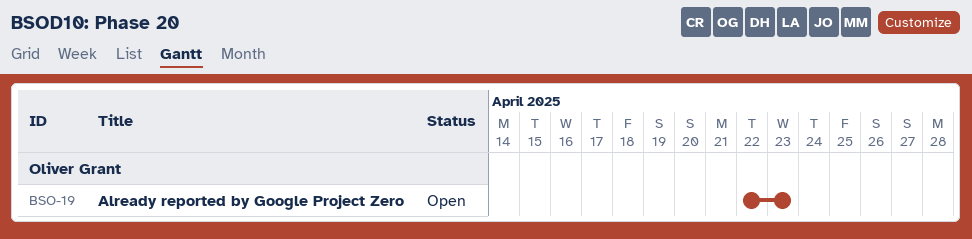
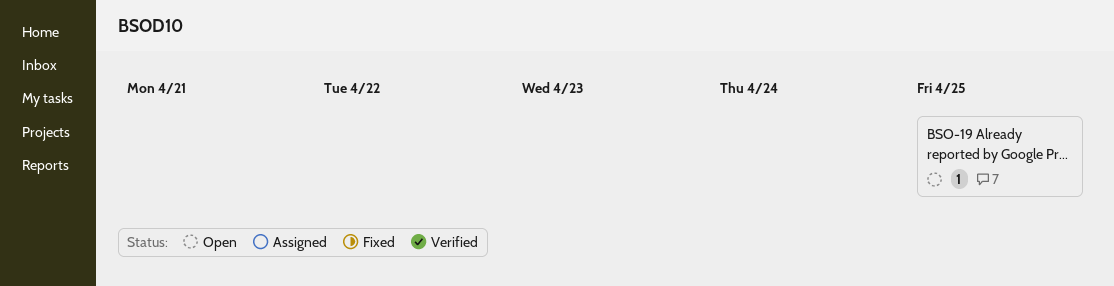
BSO-19, due: Apr 23 -> Apr 25

